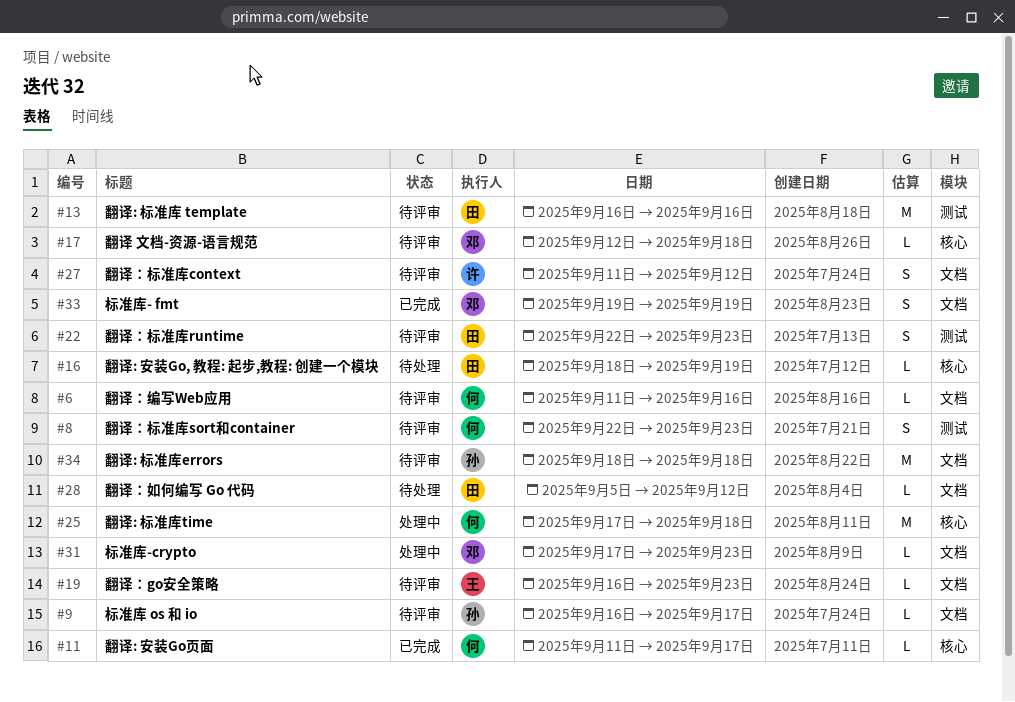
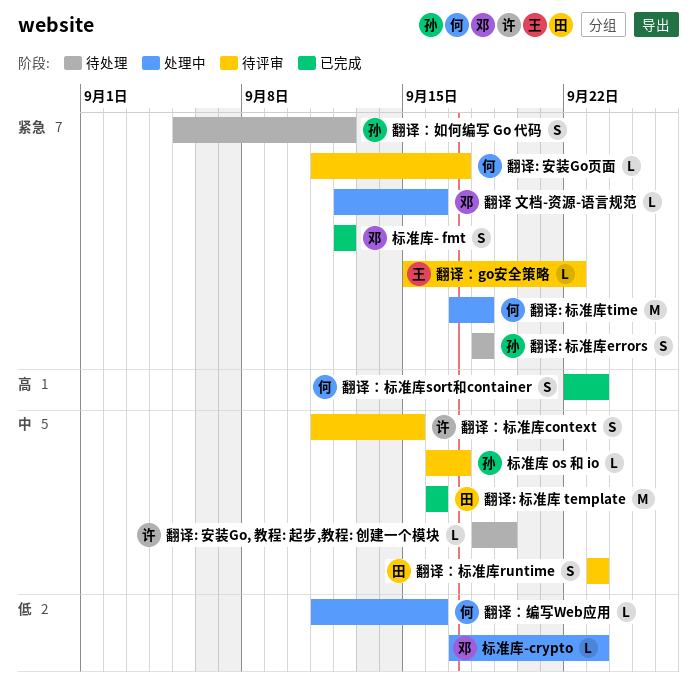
标准库- fmt, start: Sep 19 -> Sep 12
标准库- fmt, due: Sep 19 -> Sep 12
翻译 文档-资源-语言规范, status: 待评审 -> 处理中
翻译 文档-资源-语言规范, due: Sep 18 -> Sep 16
翻译: 安装Go, 教程: 起步,教程: 创建一个模块, owner: 田 -> 许
翻译: 安装Go页面, status: 已完成 -> 待评审
翻译: 标准库 template, status: 待评审 -> 已完成
翻译: 标准库errors, status: 待评审 -> 待处理
翻译: 标准库errors, estimate: M -> S
翻译：go安全策略, start: Sep 16 -> Sep 15
翻译：go安全策略, due: Sep 23 -> Sep 22
翻译：如何编写 Go 代码, owner: 田 -> 孙
翻译：如何编写 Go 代码, estimate: L -> S
翻译：标准库context, due: Sep 12 -> Sep 15
翻译：标准库runtime, start: Sep 22 -> Sep 23
翻译：标准库sort和container, status: 待评审 -> 已完成
翻译：编写Web应用, status: 待评审 -> 处理中

